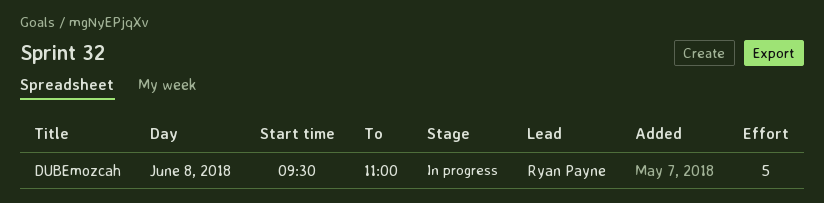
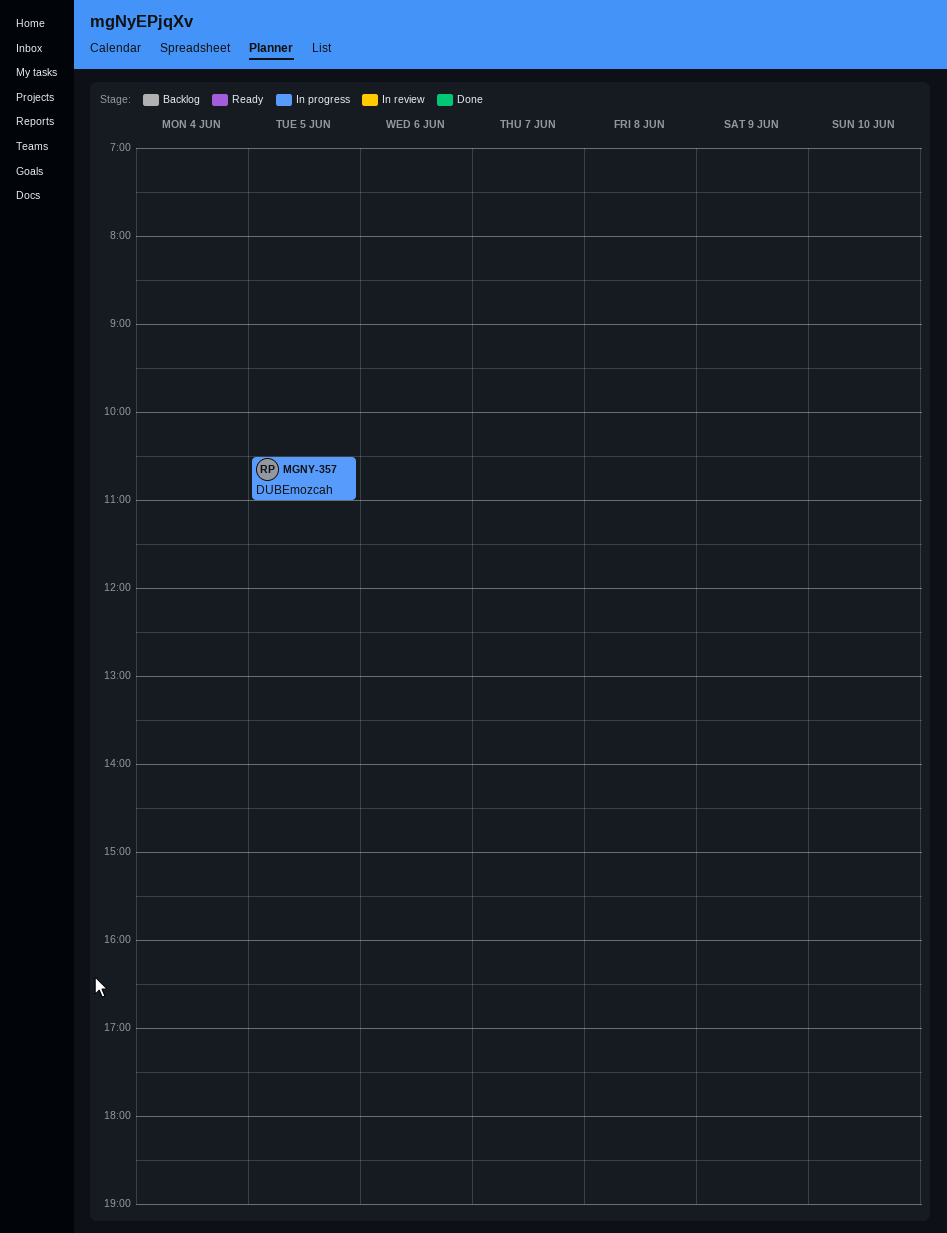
DUBEmozcah, day: Jun 8 -> Jun 5
DUBEmozcah, begins: 09:30 -> 10:30

